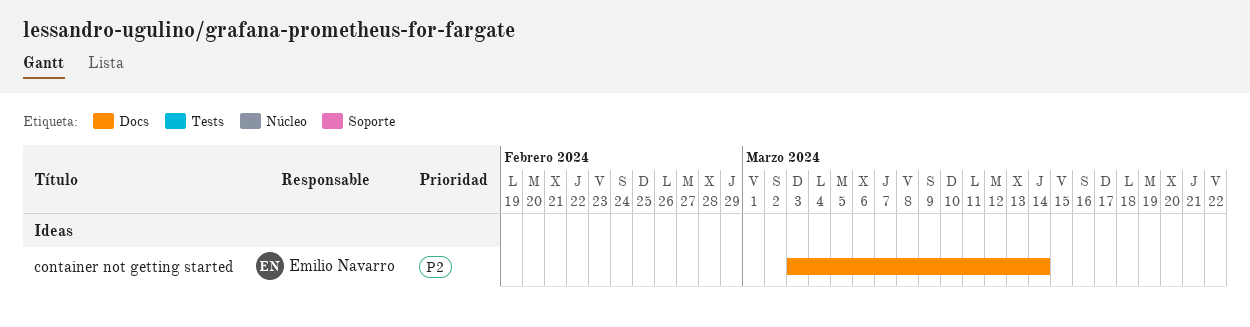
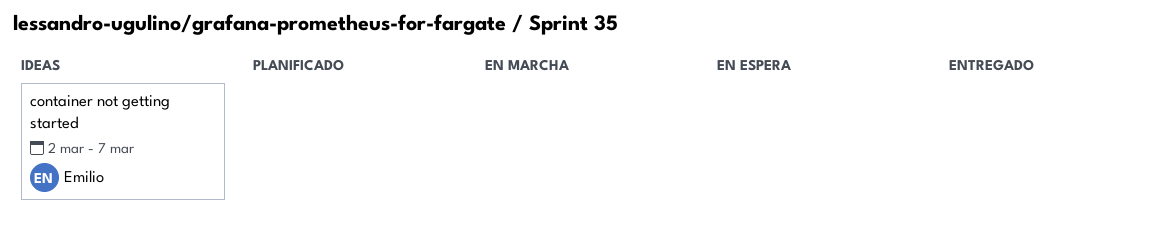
container not getting started, start: Mar 3 -> Mar 2
container not getting started, due: Mar 14 -> Mar 7

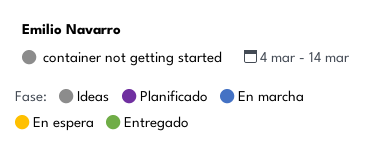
container not getting started, start: Mar 2 -> Mar 4
container not getting started, due: Mar 7 -> Mar 14

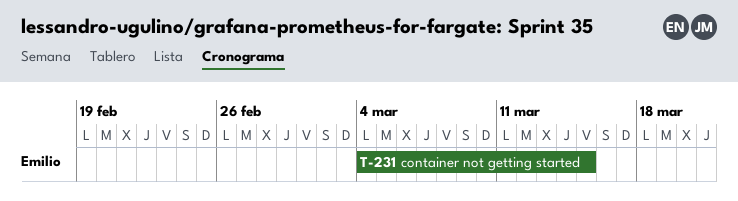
container not getting started, due: Mar 14 -> Mar 15

